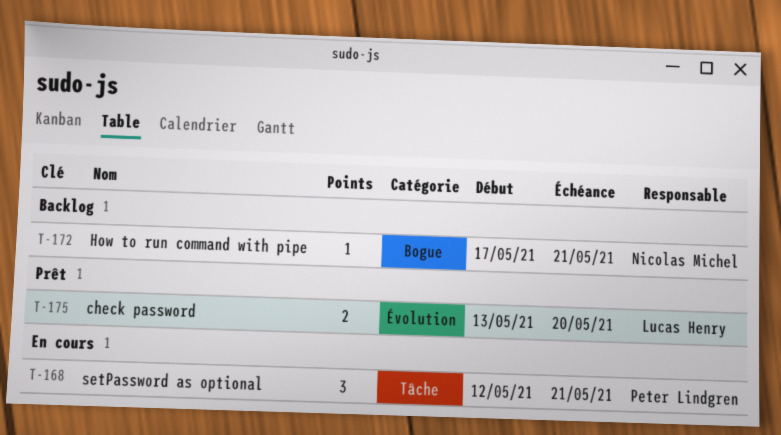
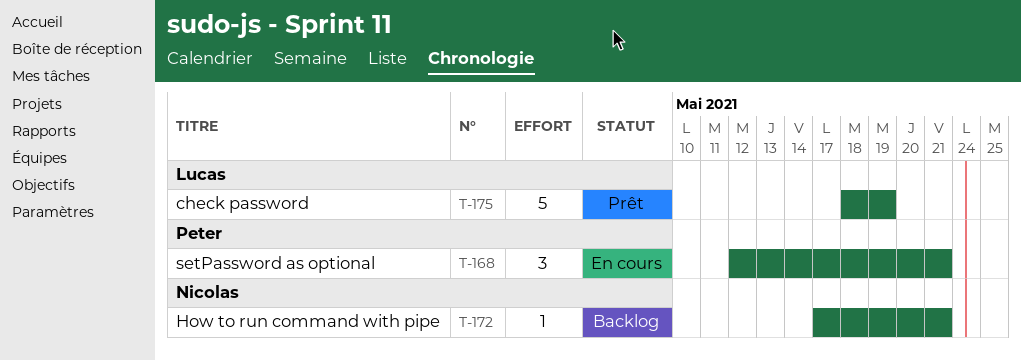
T-175, estimate: 2 -> 5
T-175, start: May 13 -> May 18
T-175, due: May 20 -> May 19

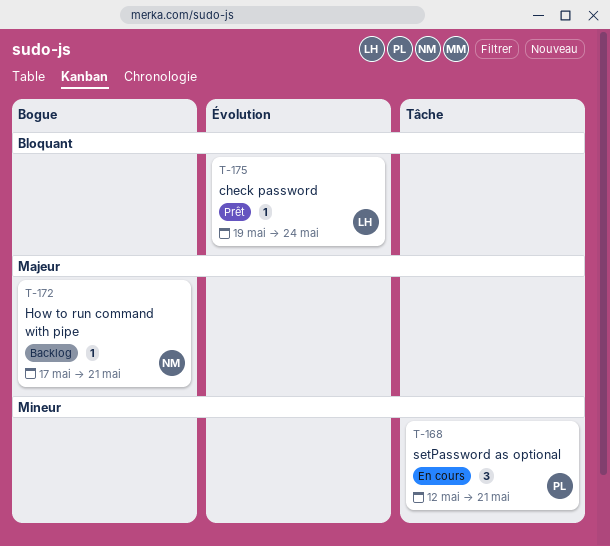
T-175, estimate: 5 -> 1
T-175, start: May 18 -> May 19
T-175, due: May 19 -> May 24

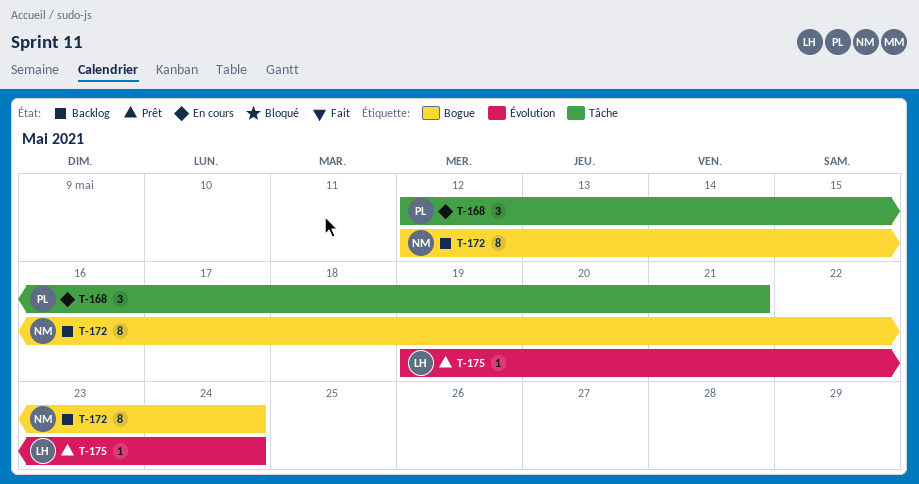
T-172, estimate: 1 -> 8
T-172, start: May 17 -> May 12
T-172, due: May 21 -> May 24

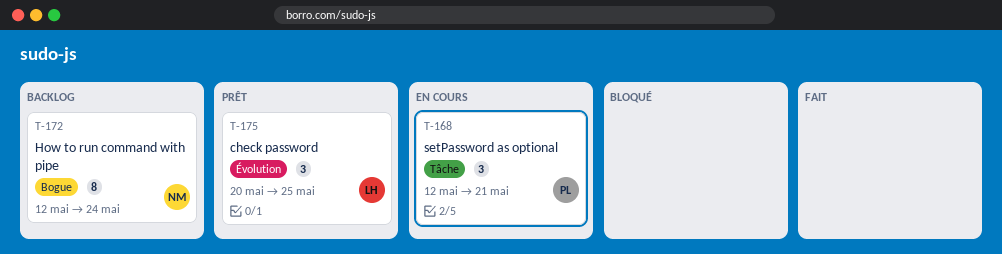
T-175, estimate: 1 -> 3
T-175, start: May 19 -> May 20
T-175, due: May 24 -> May 25

